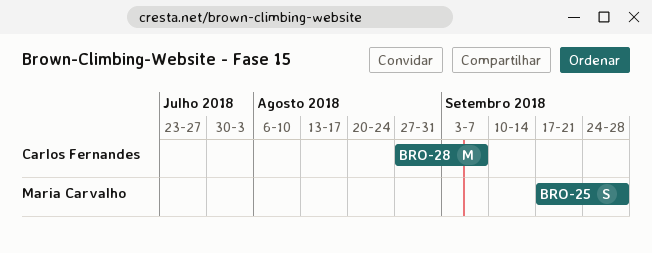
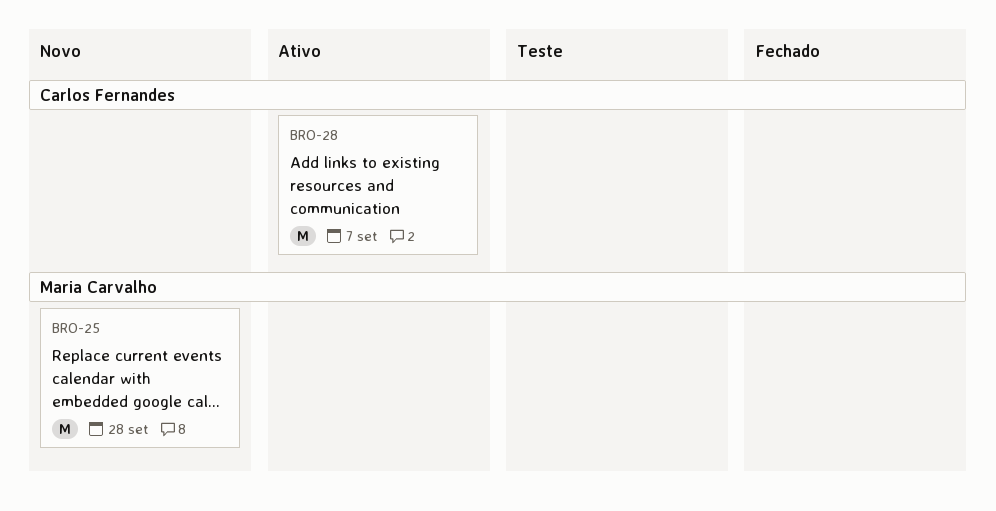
BRO-25, estimate: S -> M

